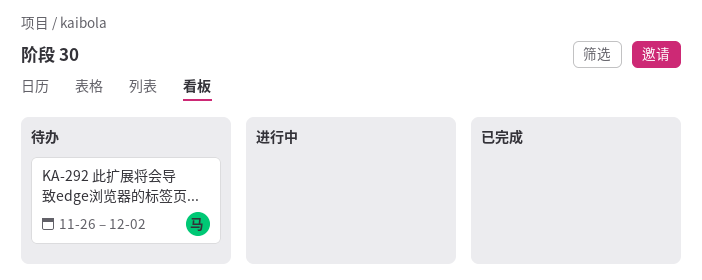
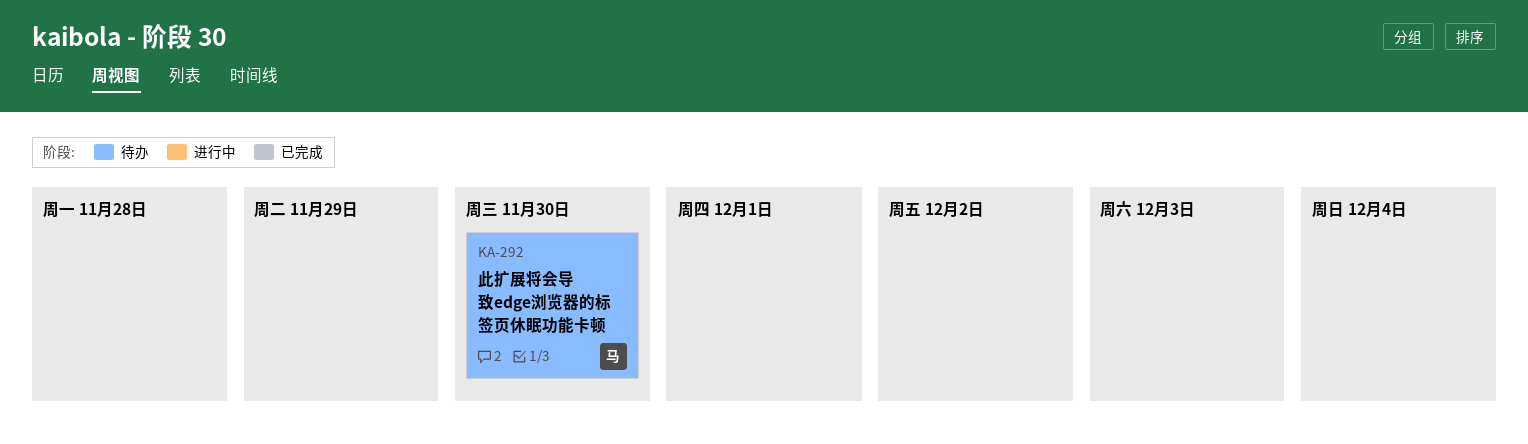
KA-292, due: Dec 2 -> Nov 30

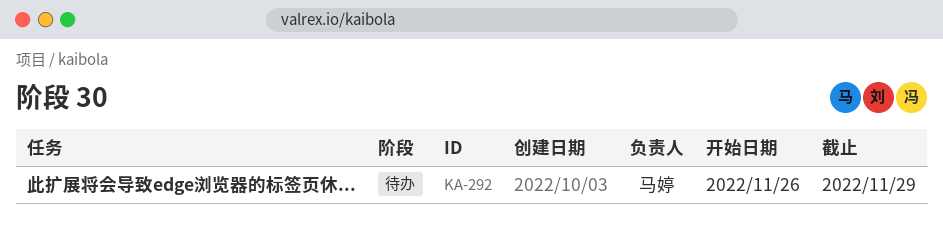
KA-292, due: Nov 30 -> Nov 29

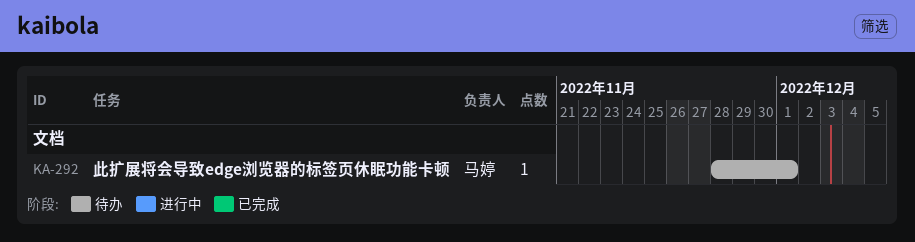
KA-292, start: Nov 26 -> Nov 28
KA-292, due: Nov 29 -> Dec 1

